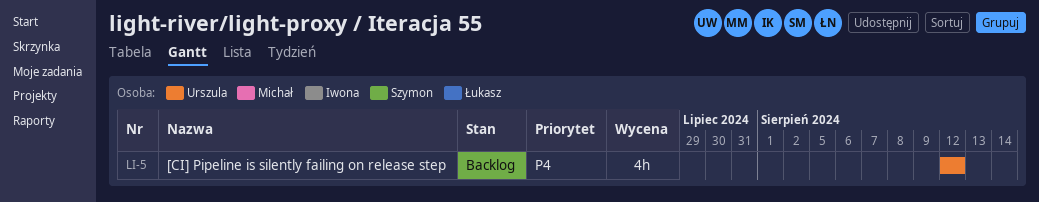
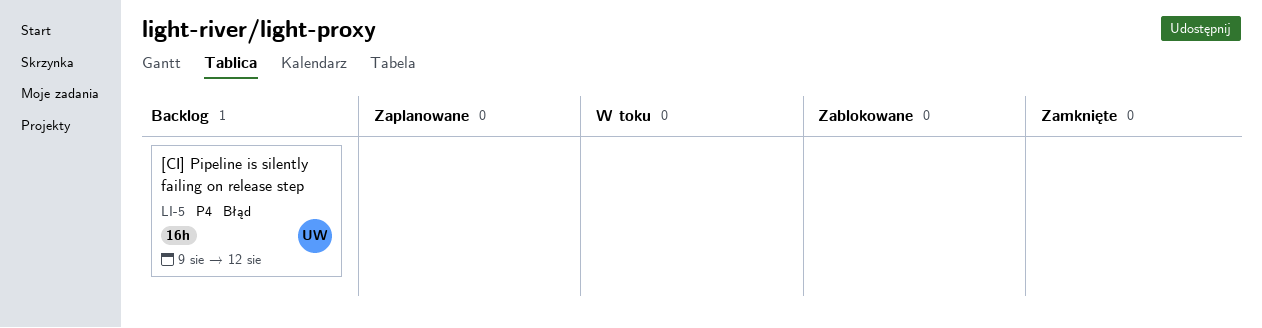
LI-5, estimate: 4h -> 16h
LI-5, start: Aug 12 -> Aug 9

